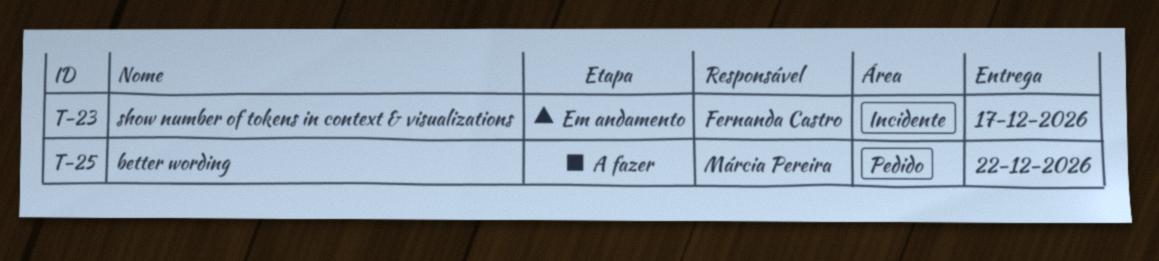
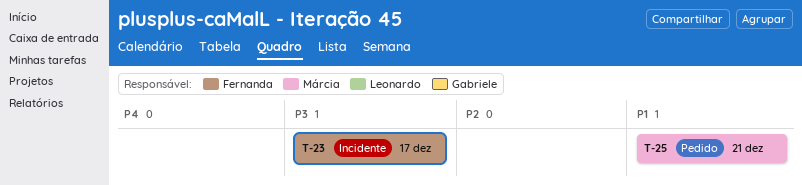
T-25, due: Dec 22 -> Dec 21

